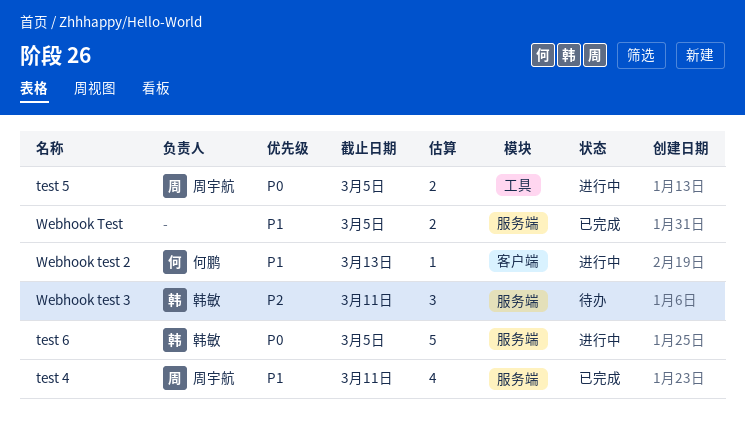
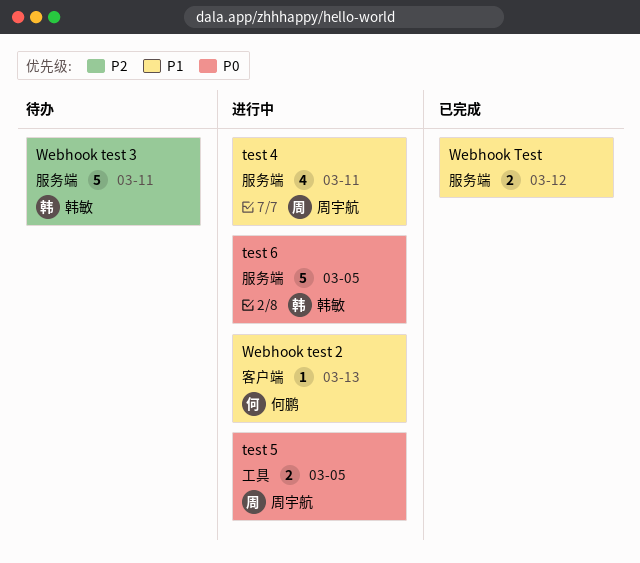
test 4, status: 已完成 -> 进行中
Webhook Test, due: Mar 5 -> Mar 12
Webhook test 3, estimate: 3 -> 5

